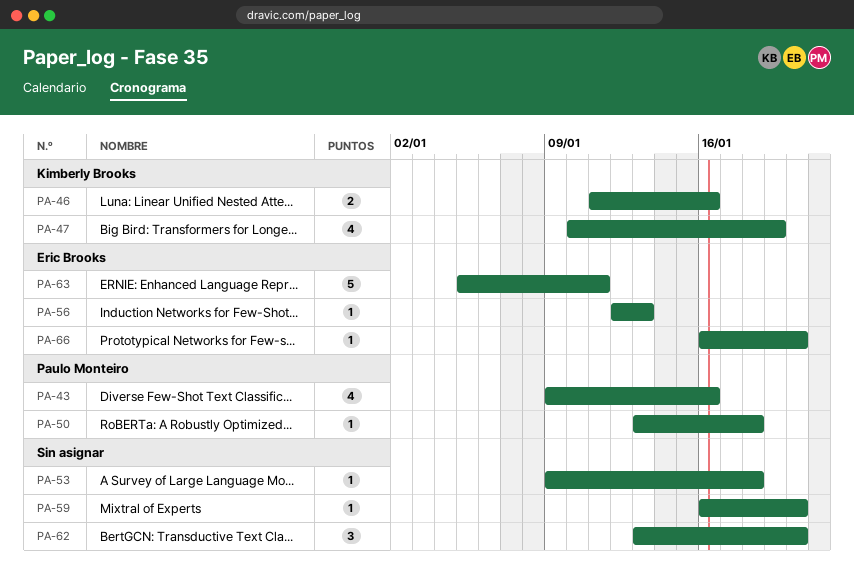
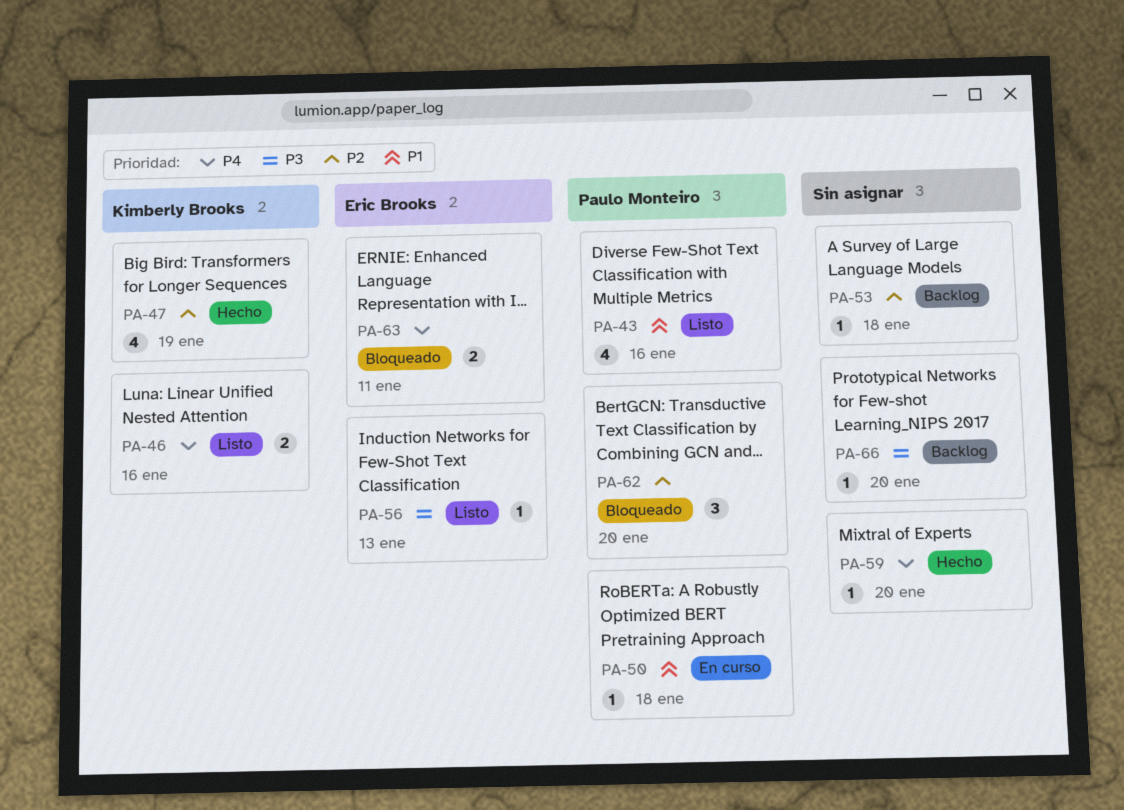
PA-62, owner: none -> Paulo Monteiro
PA-63, estimate: 5 -> 2
PA-66, owner: Eric Brooks -> none

